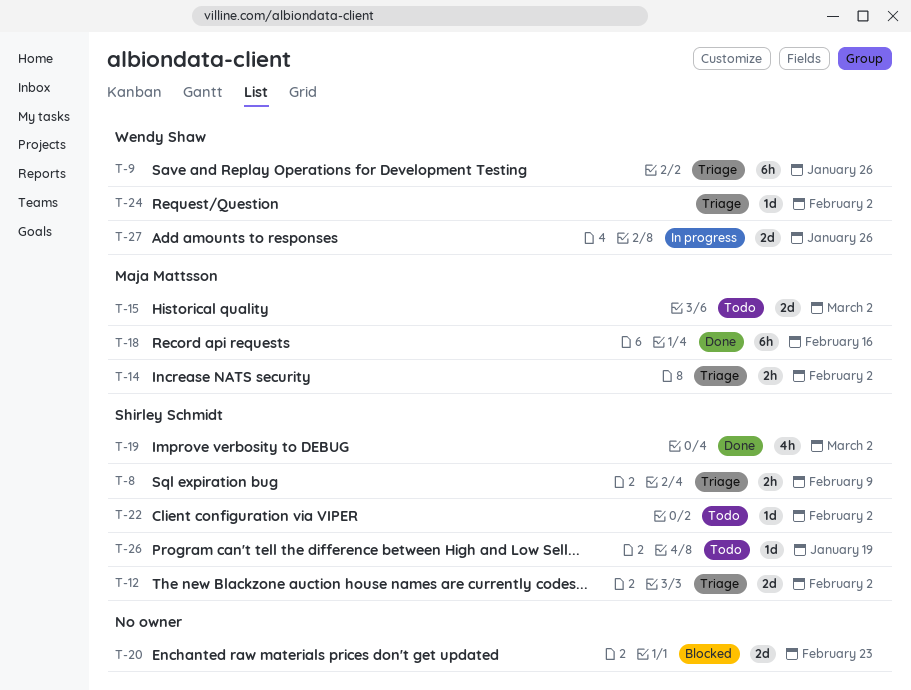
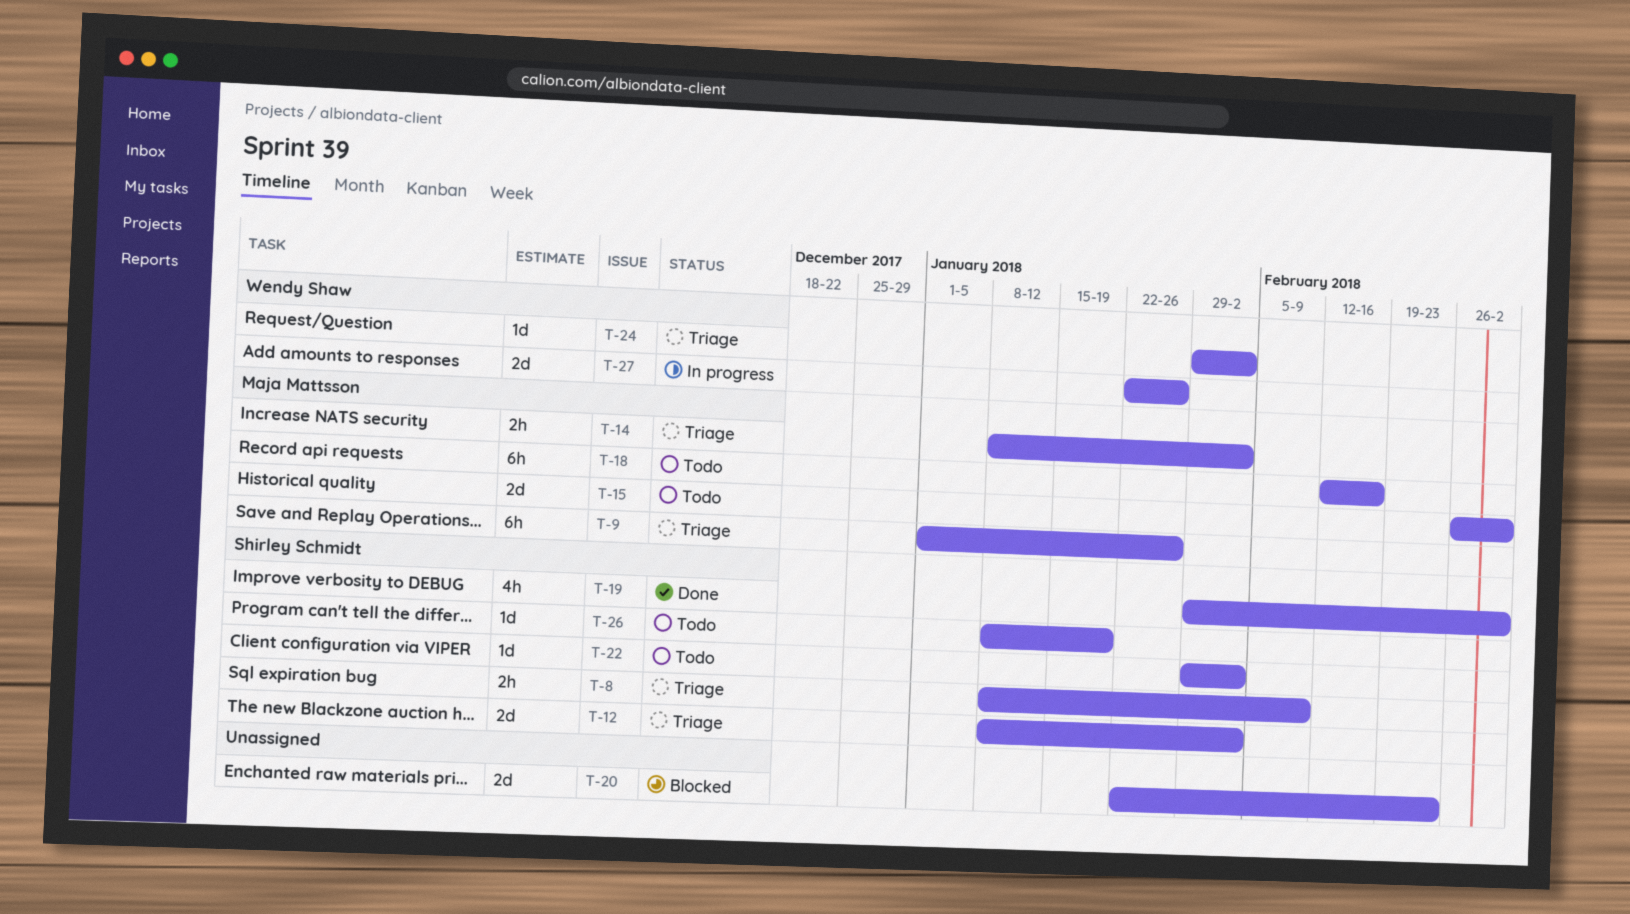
T-9, owner: Wendy Shaw -> Maja Mattsson
T-18, status: Done -> Todo

